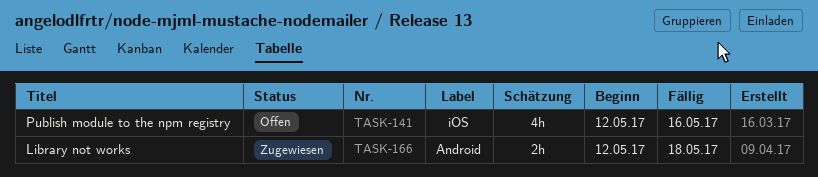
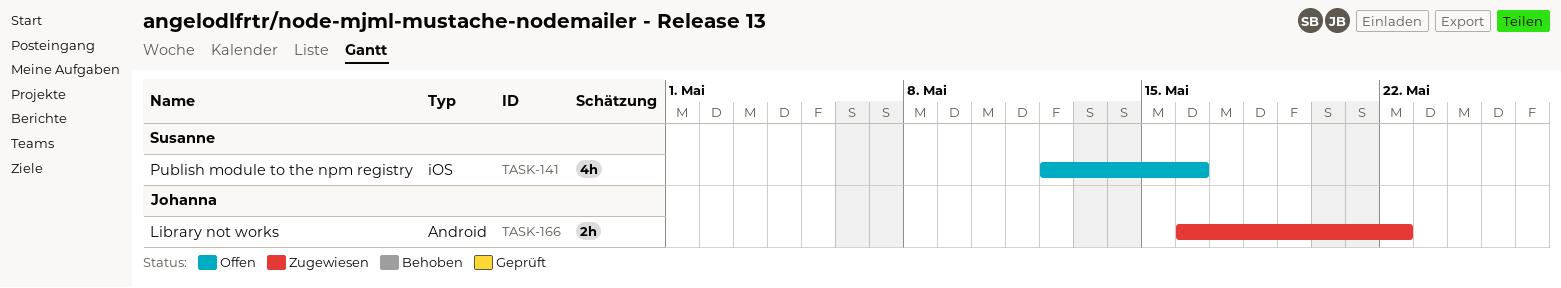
TASK-166, start: May 12 -> May 16
TASK-166, due: May 18 -> May 22

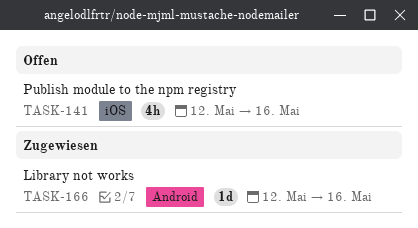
TASK-166, estimate: 2h -> 1d
TASK-166, start: May 16 -> May 12
TASK-166, due: May 22 -> May 16

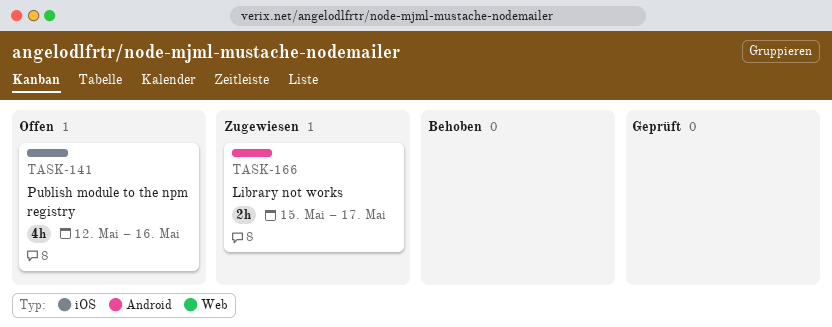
TASK-166, estimate: 1d -> 2h
TASK-166, start: May 12 -> May 15
TASK-166, due: May 16 -> May 17

